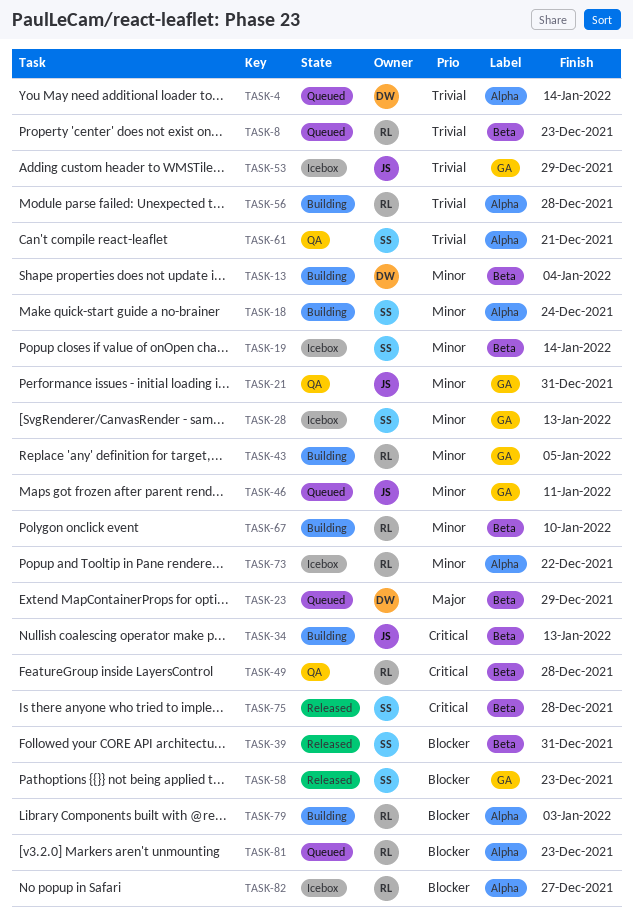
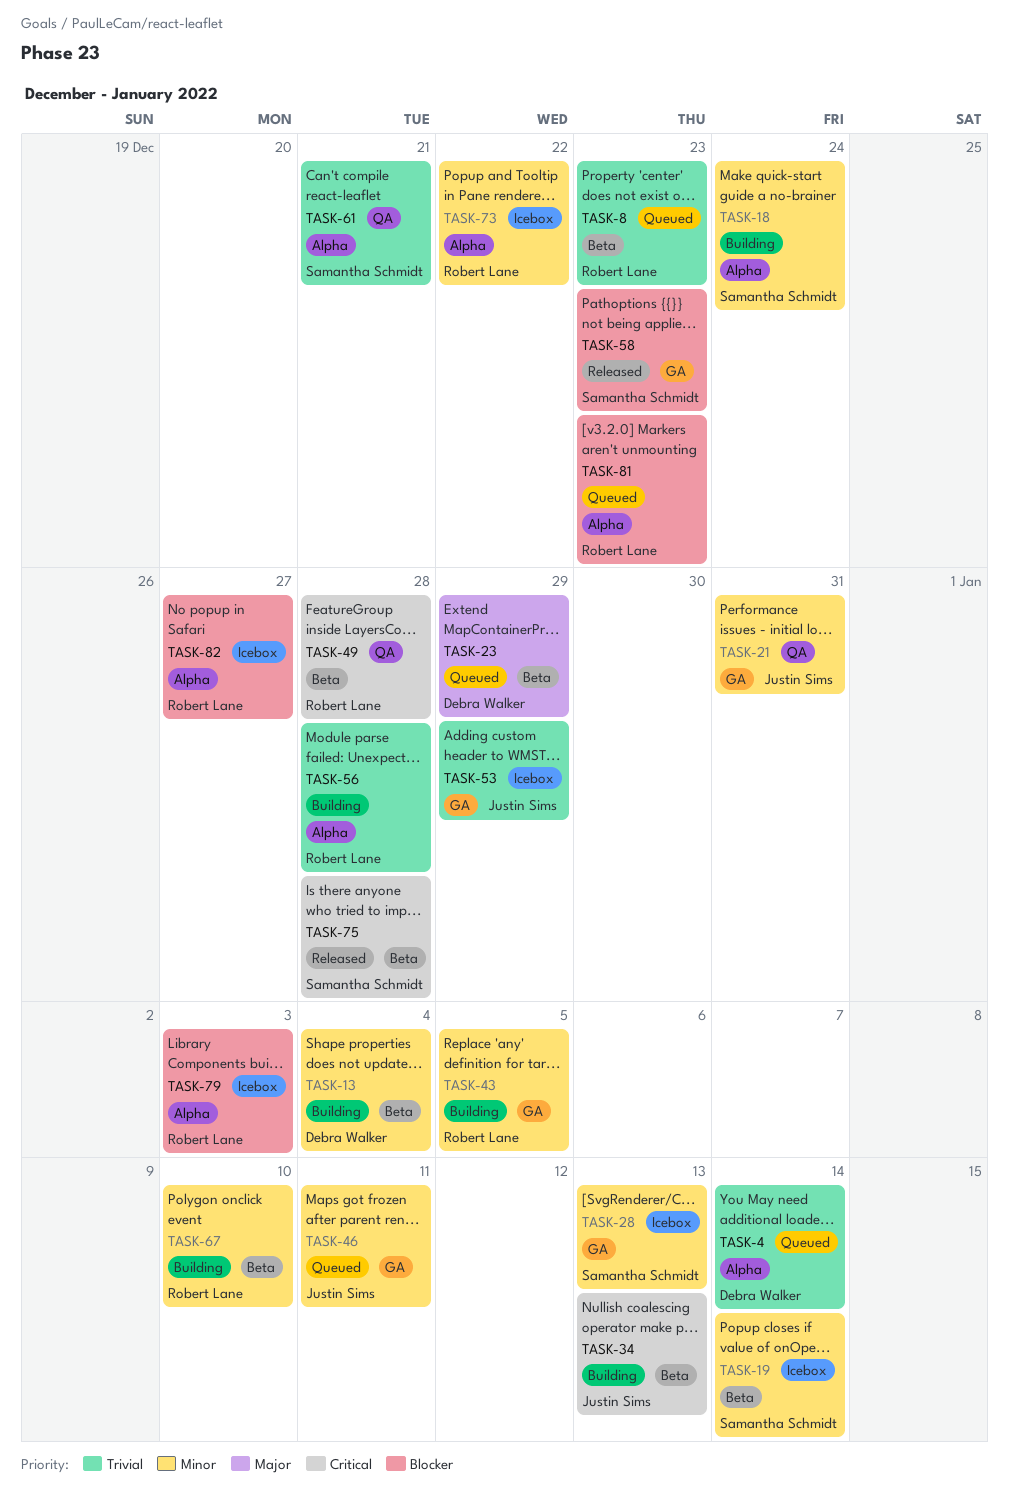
TASK-39: present -> none
TASK-79, status: Building -> Icebox

